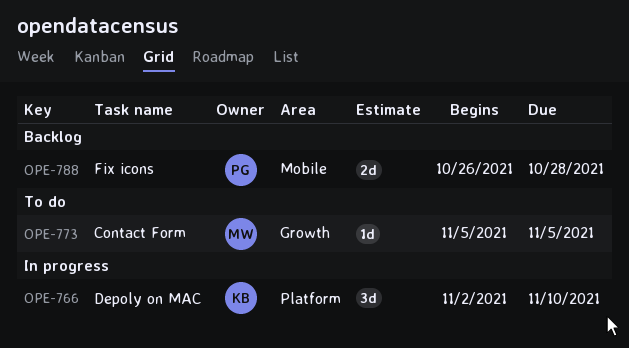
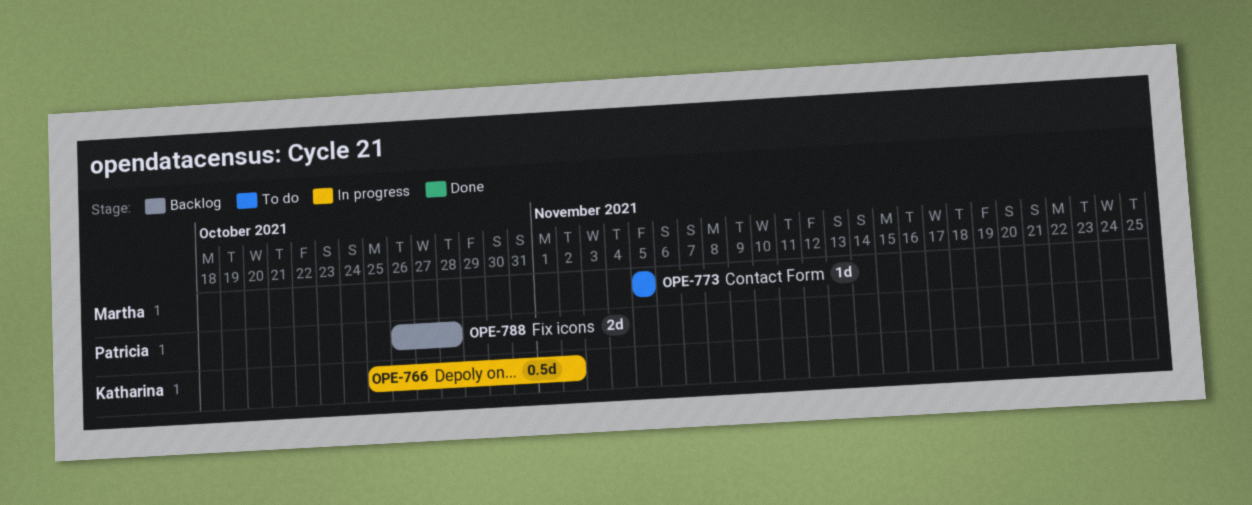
OPE-766, estimate: 3d -> 0.5d
OPE-766, start: Nov 2 -> Oct 25
OPE-766, due: Nov 10 -> Nov 2

